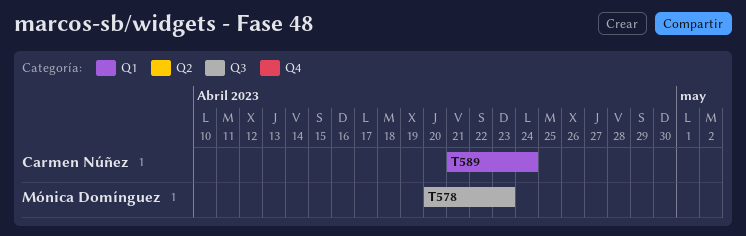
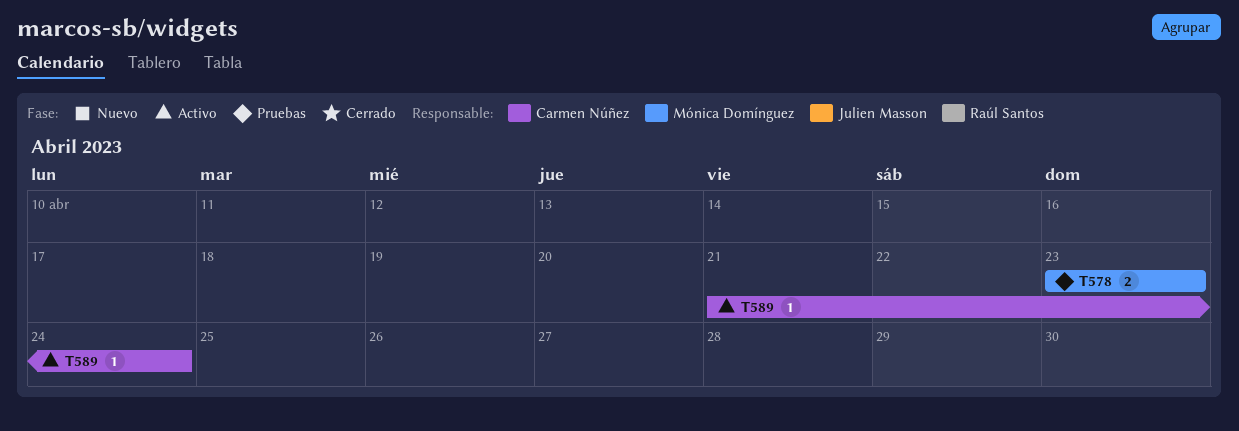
T578, start: Apr 20 -> Apr 23

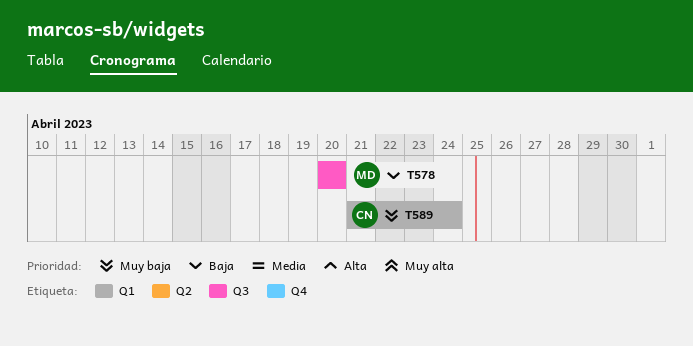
T578, start: Apr 23 -> Apr 20
T578, due: Apr 23 -> Apr 20

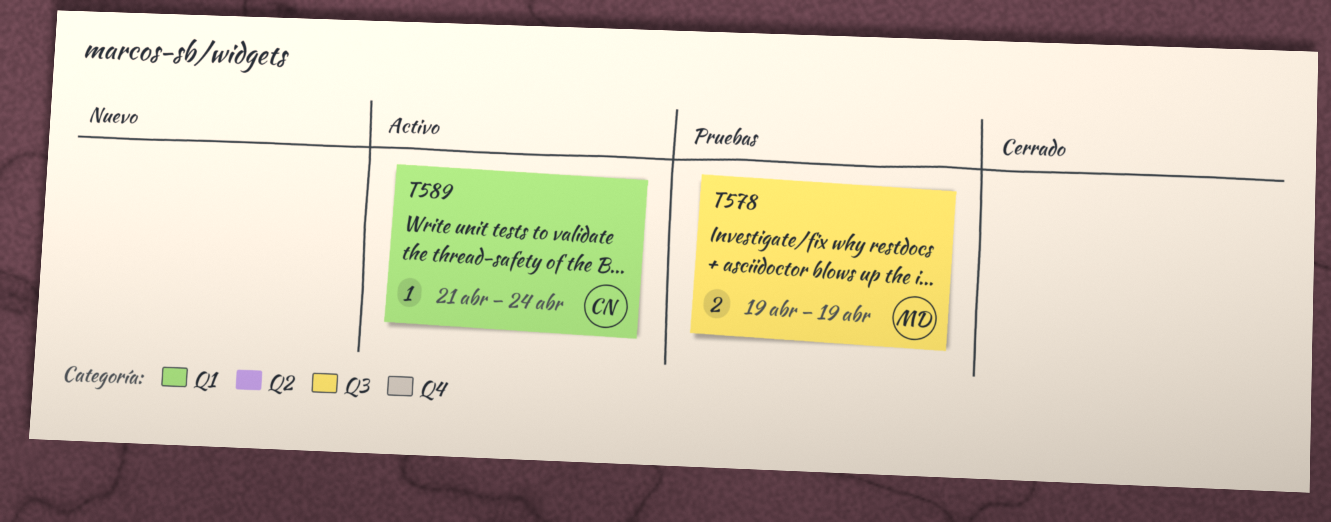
T578, start: Apr 20 -> Apr 19
T578, due: Apr 20 -> Apr 19

